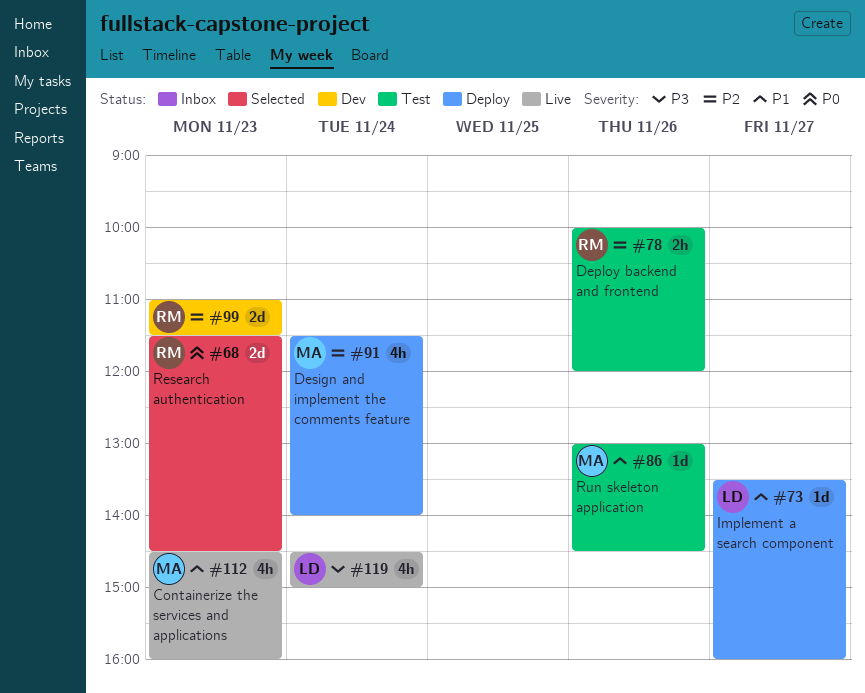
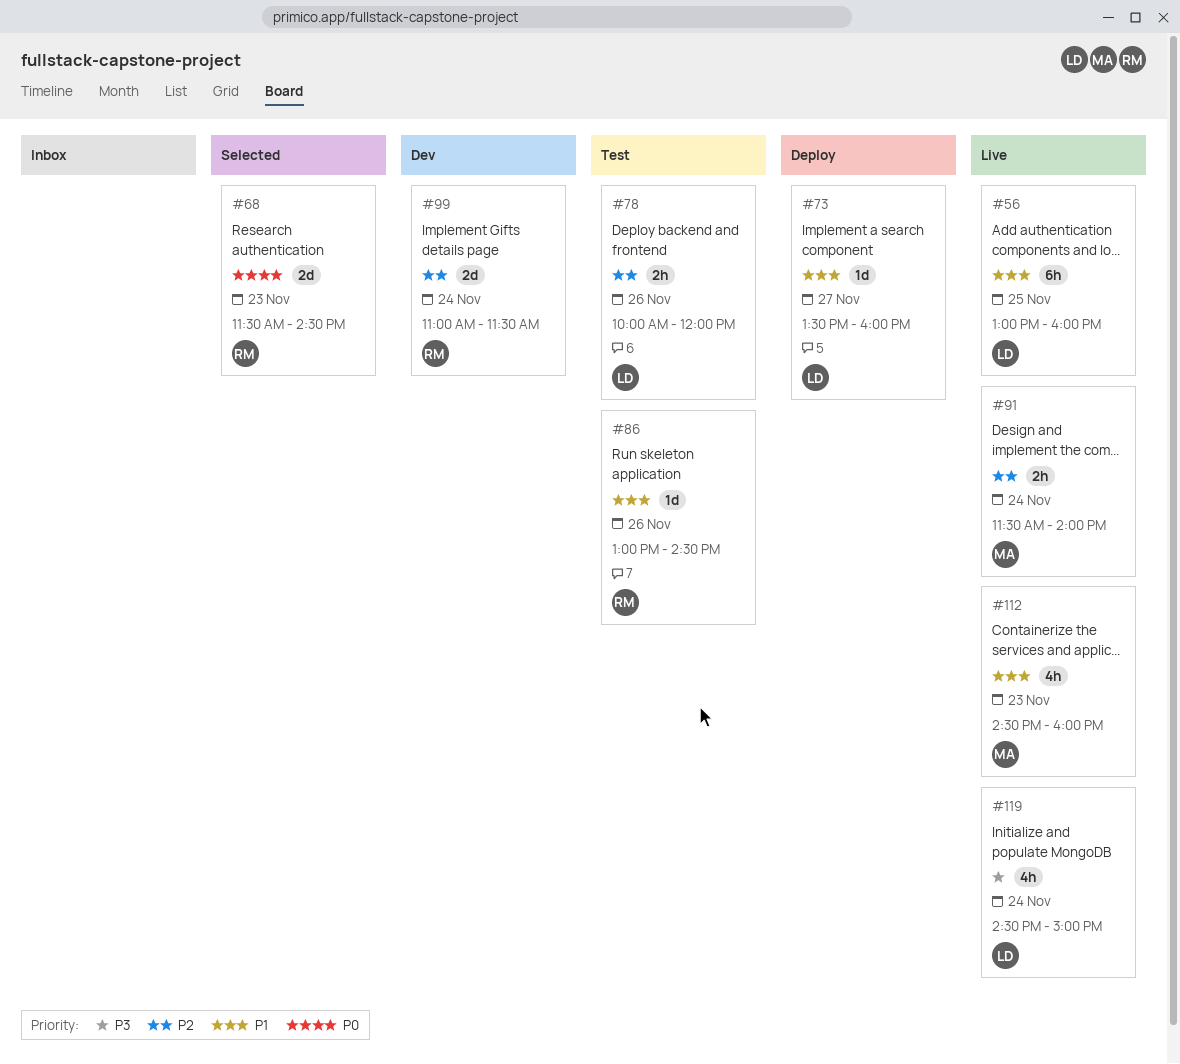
#56: none -> present
#78, owner: RM -> LD
#86, owner: MA -> RM
#91, status: Deploy -> Live
#91, estimate: 4h -> 2h
#99, day: Nov 23 -> Nov 24

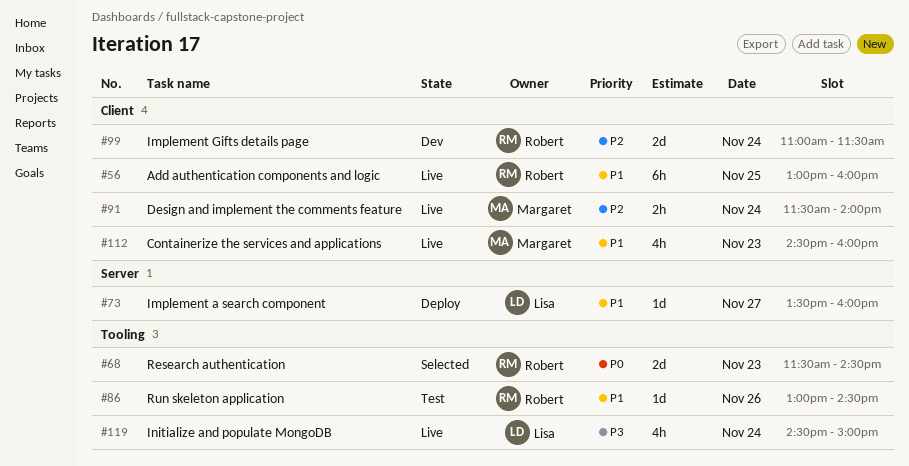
#56, owner: Lisa -> Robert
#78: present -> none

